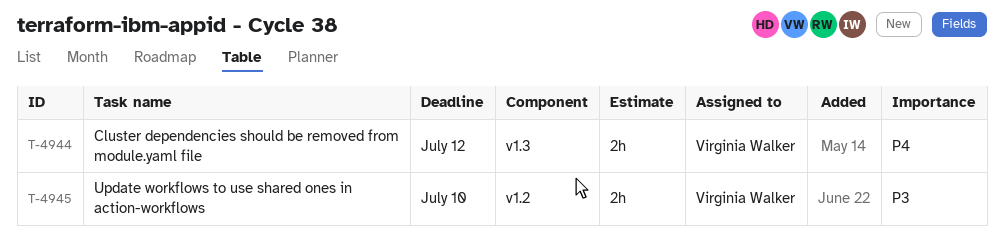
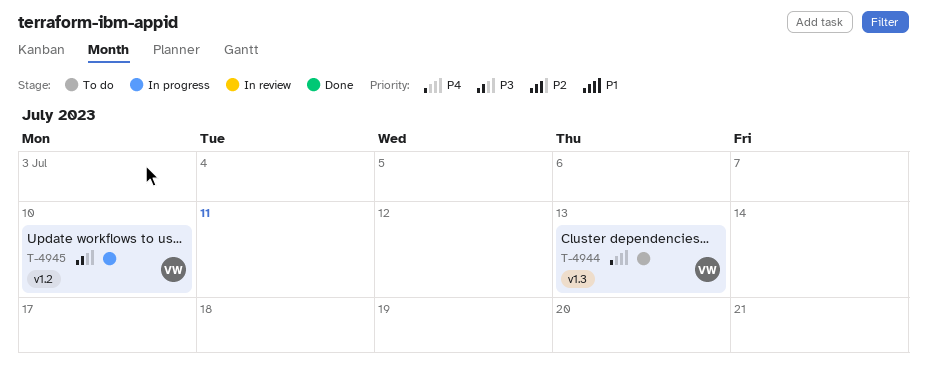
T-4944, due: Jul 12 -> Jul 13

